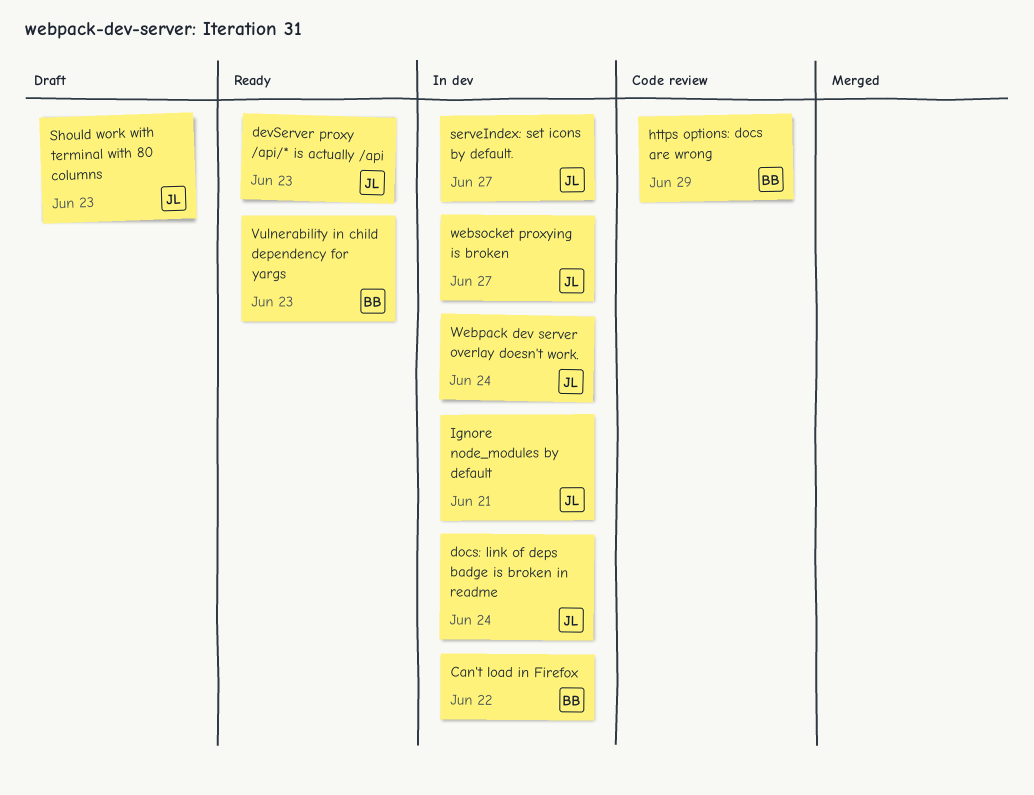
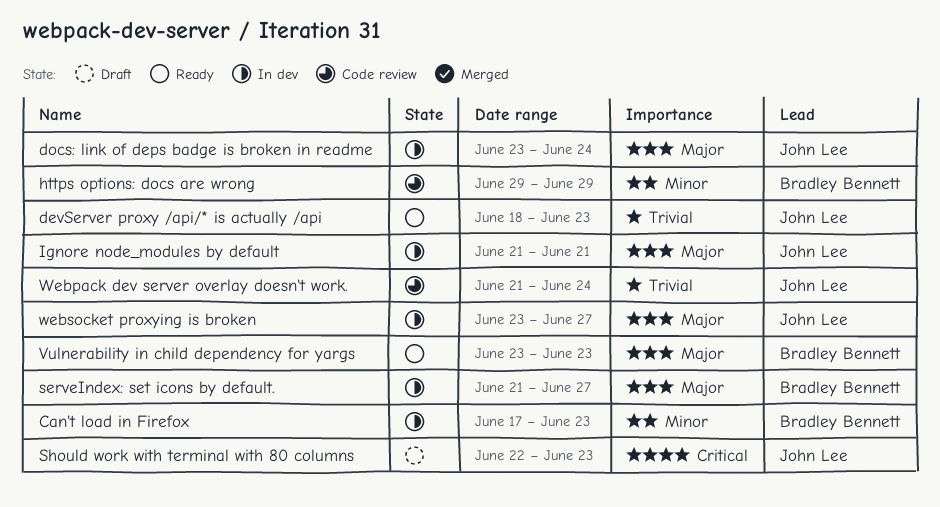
Can't load in Firefox, due: Jun 22 -> Jun 23
serveIndex: set icons by default., owner: John Lee -> Bradley Bennett
Webpack dev server overlay doesn't work., status: In dev -> Code review

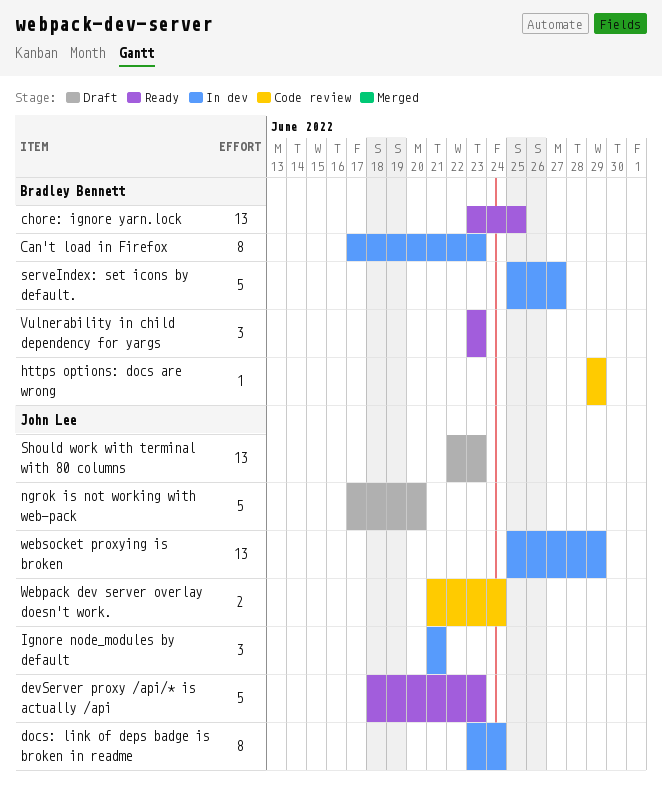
chore: ignore yarn.lock: none -> present
ngrok is not working with web-pack: none -> present
serveIndex: set icons by default., start: Jun 21 -> Jun 25
websocket proxying is broken, start: Jun 23 -> Jun 25
websocket proxying is broken, due: Jun 27 -> Jun 29

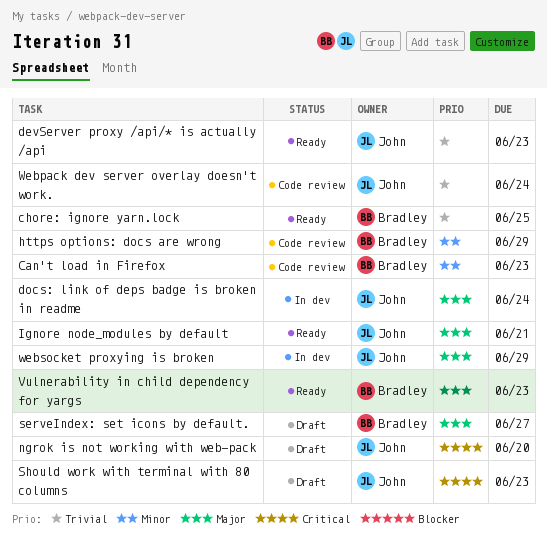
Can't load in Firefox, status: In dev -> Code review
Ignore node_modules by default, status: In dev -> Ready
serveIndex: set icons by default., status: In dev -> Draft

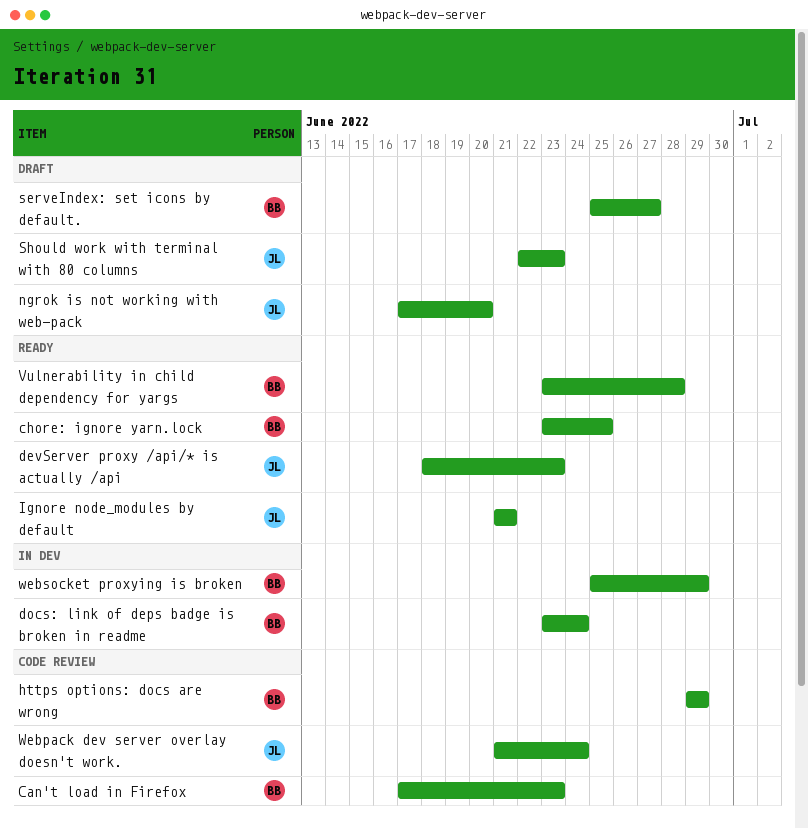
docs: link of deps badge is broken in readme, owner: John -> Bradley
Vulnerability in child dependency for yargs, due: Jun 23 -> Jun 28
websocket proxying is broken, owner: John -> Bradley

